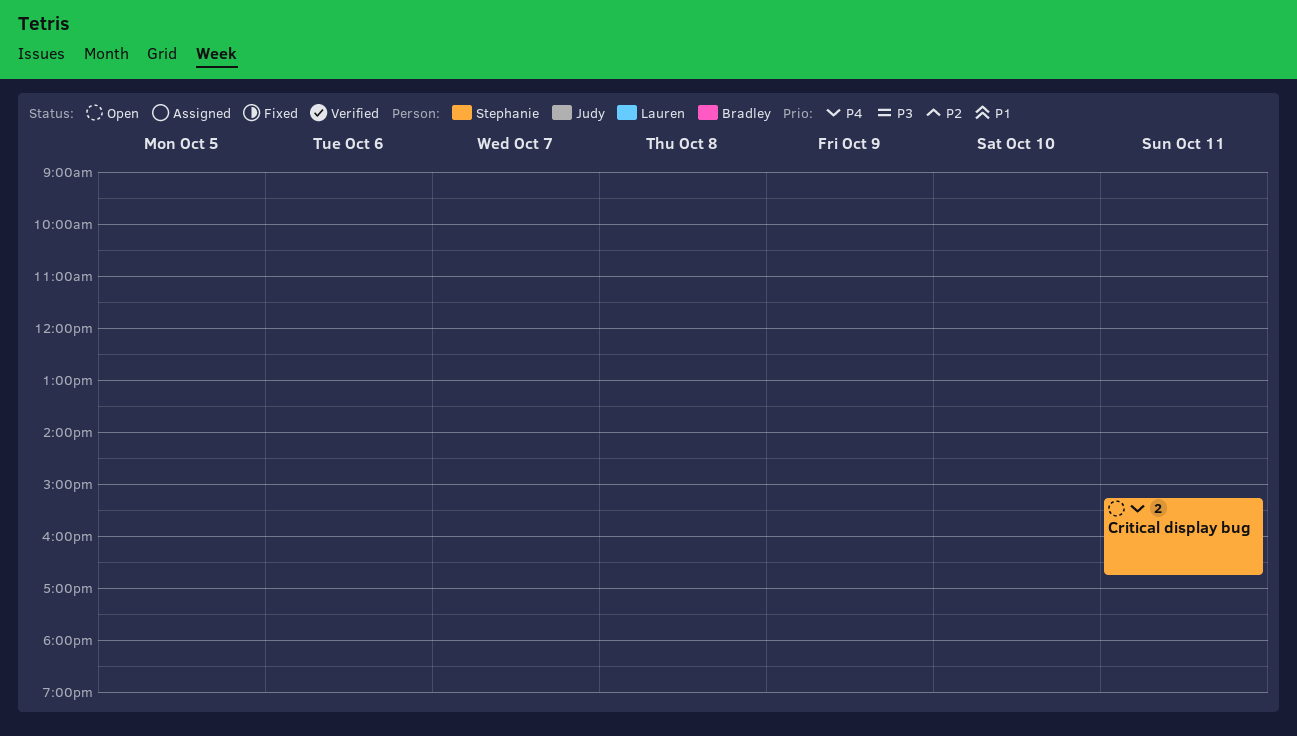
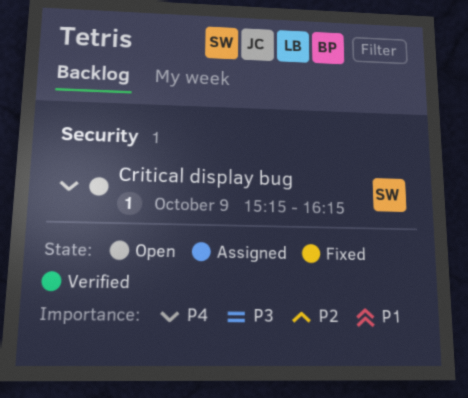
Critical display bug, estimate: 2 -> 1
Critical display bug, day: Oct 11 -> Oct 9
Critical display bug, ends: 16:45 -> 16:15

